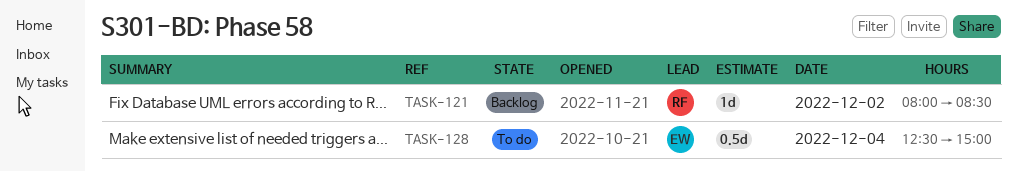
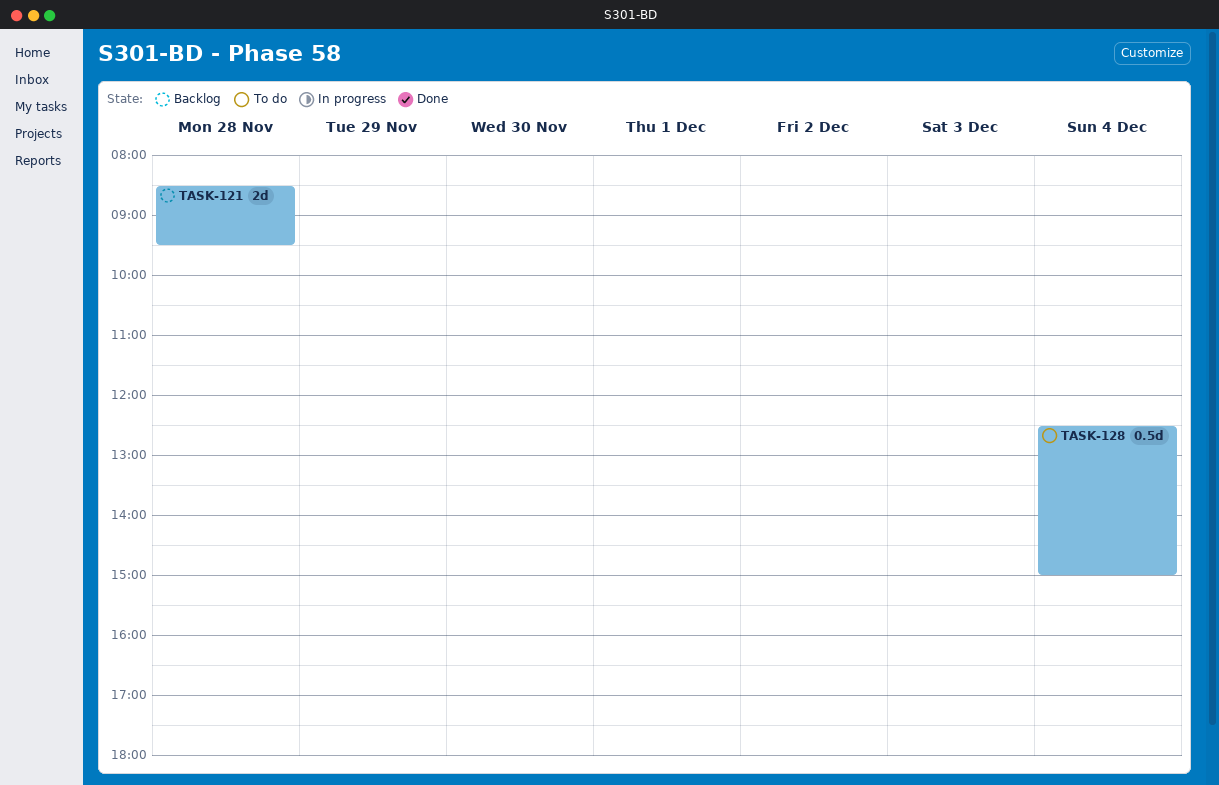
TASK-121, estimate: 1d -> 2d
TASK-121, day: Dec 2 -> Nov 28
TASK-121, begins: 08:00 -> 08:30
TASK-121, ends: 08:30 -> 09:30

